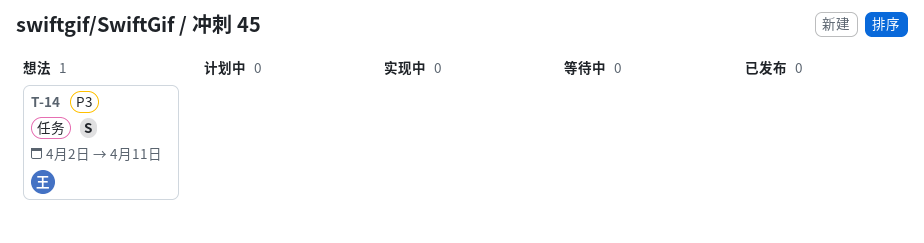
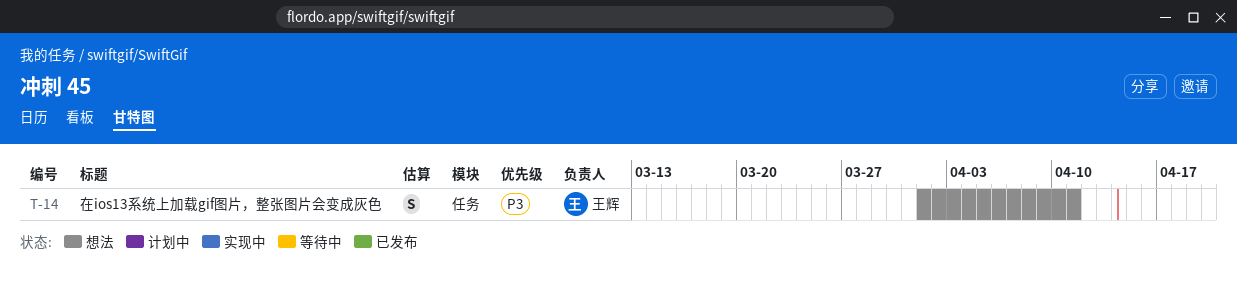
T-14, start: Apr 2 -> Apr 1

